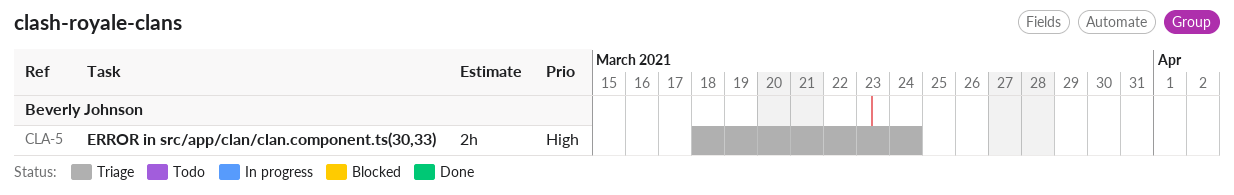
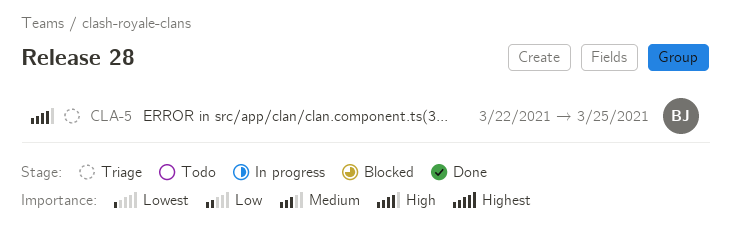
CLA-5, start: Mar 18 -> Mar 22
CLA-5, due: Mar 24 -> Mar 25

